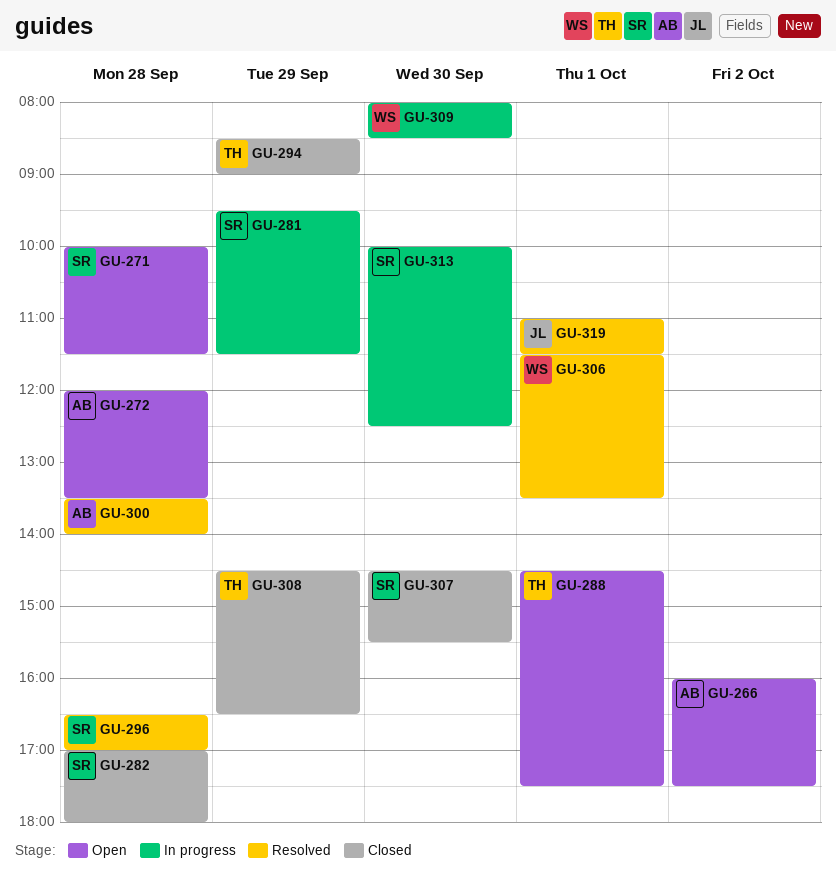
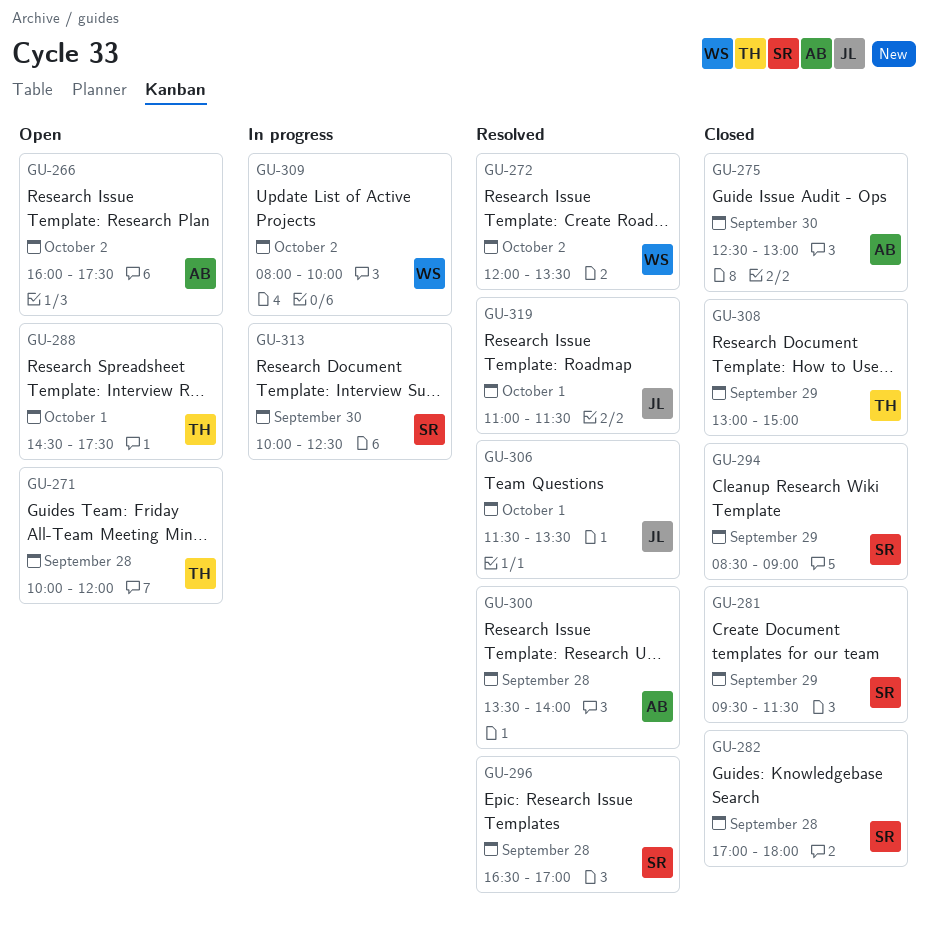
GU-271, owner: SR -> TH
GU-271, ends: 11:30 -> 12:00
GU-272, status: Open -> Resolved
GU-272, owner: AB -> WS
GU-272, day: Sep 28 -> Oct 2
GU-275: none -> present
GU-281, status: In progress -> Closed
GU-294, owner: TH -> SR
GU-306, owner: WS -> JL
GU-307: present -> none
GU-308, begins: 14:30 -> 13:00
GU-308, ends: 16:30 -> 15:00
GU-309, day: Sep 30 -> Oct 2
GU-309, ends: 08:30 -> 10:00

